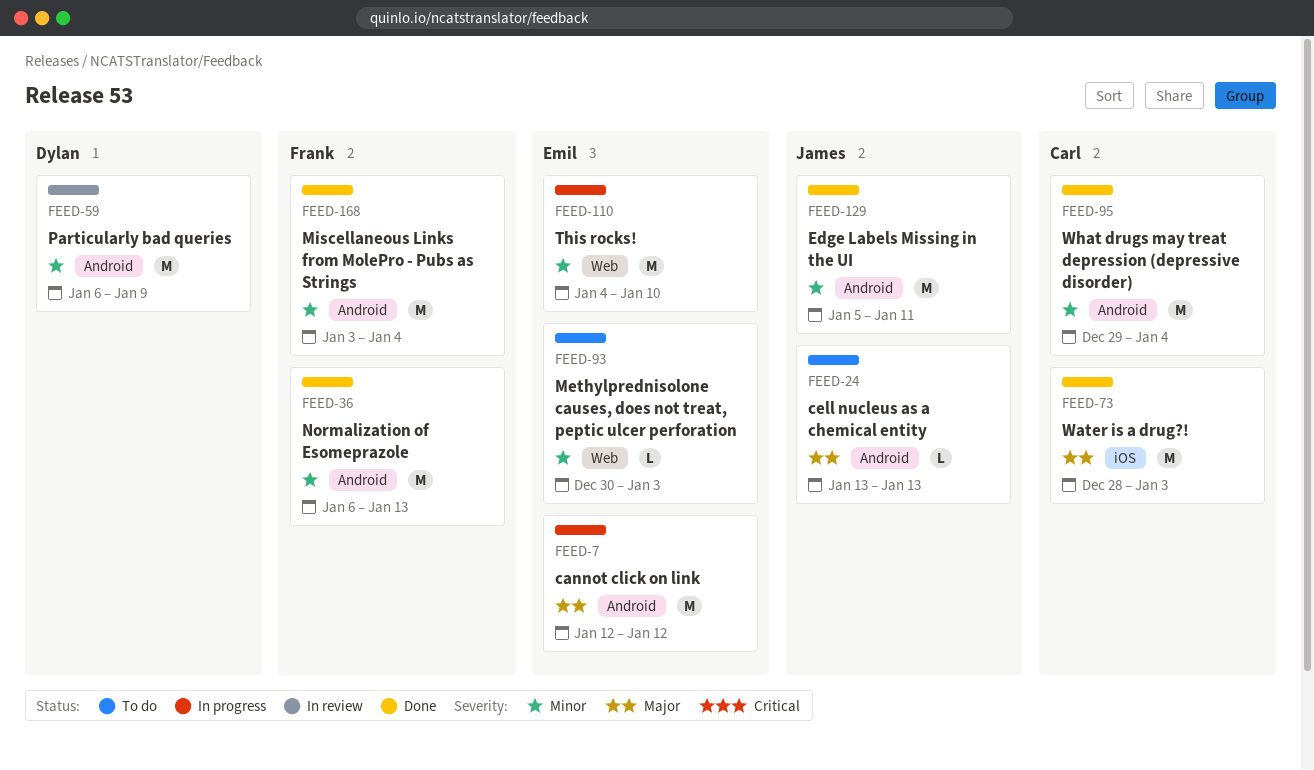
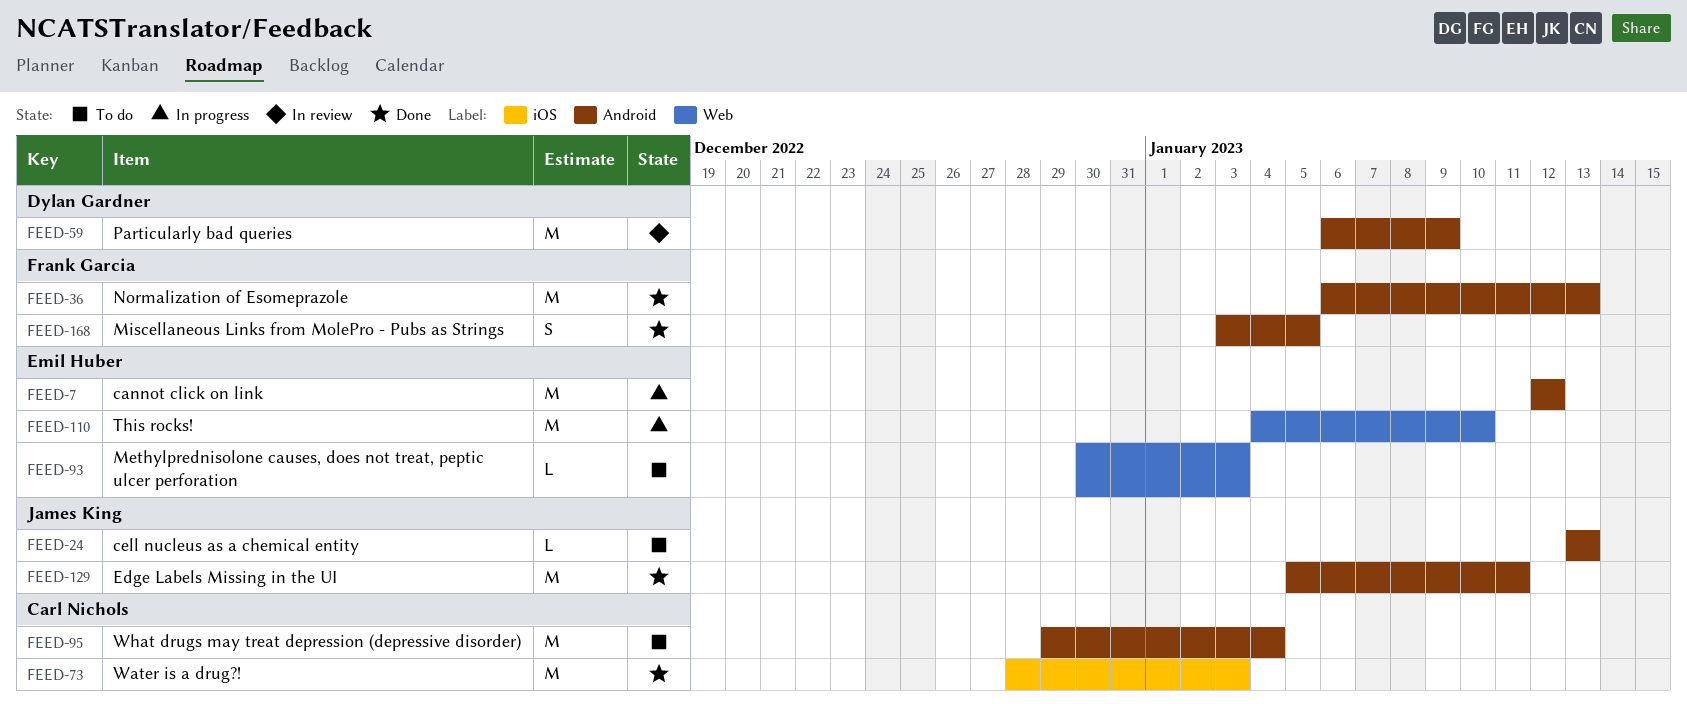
FEED-95, status: Done -> To do
FEED-168, estimate: M -> S
FEED-168, due: Jan 4 -> Jan 5

